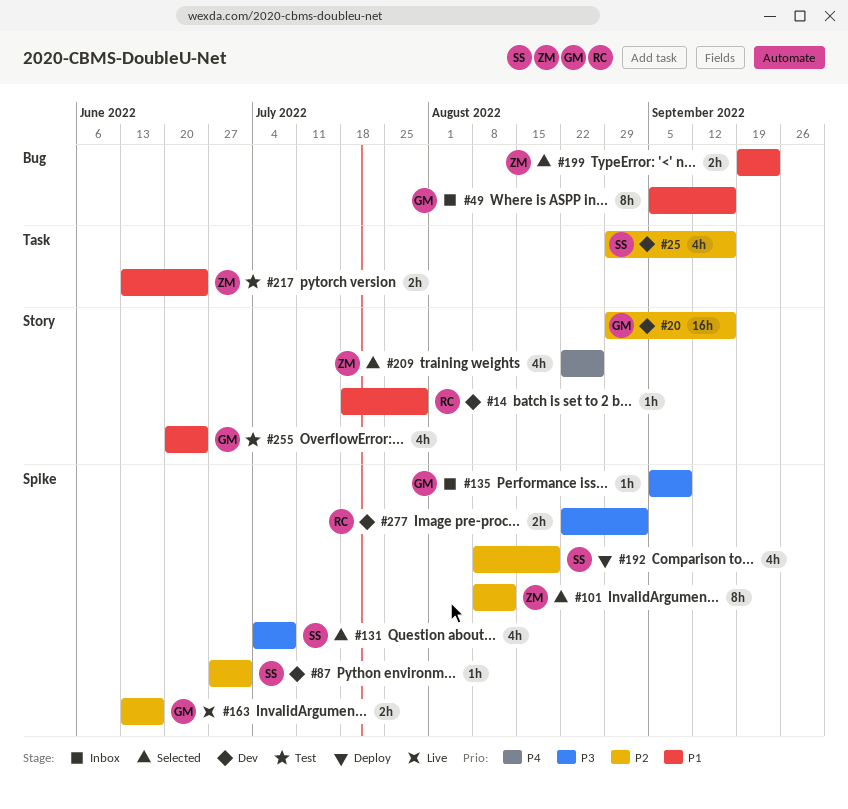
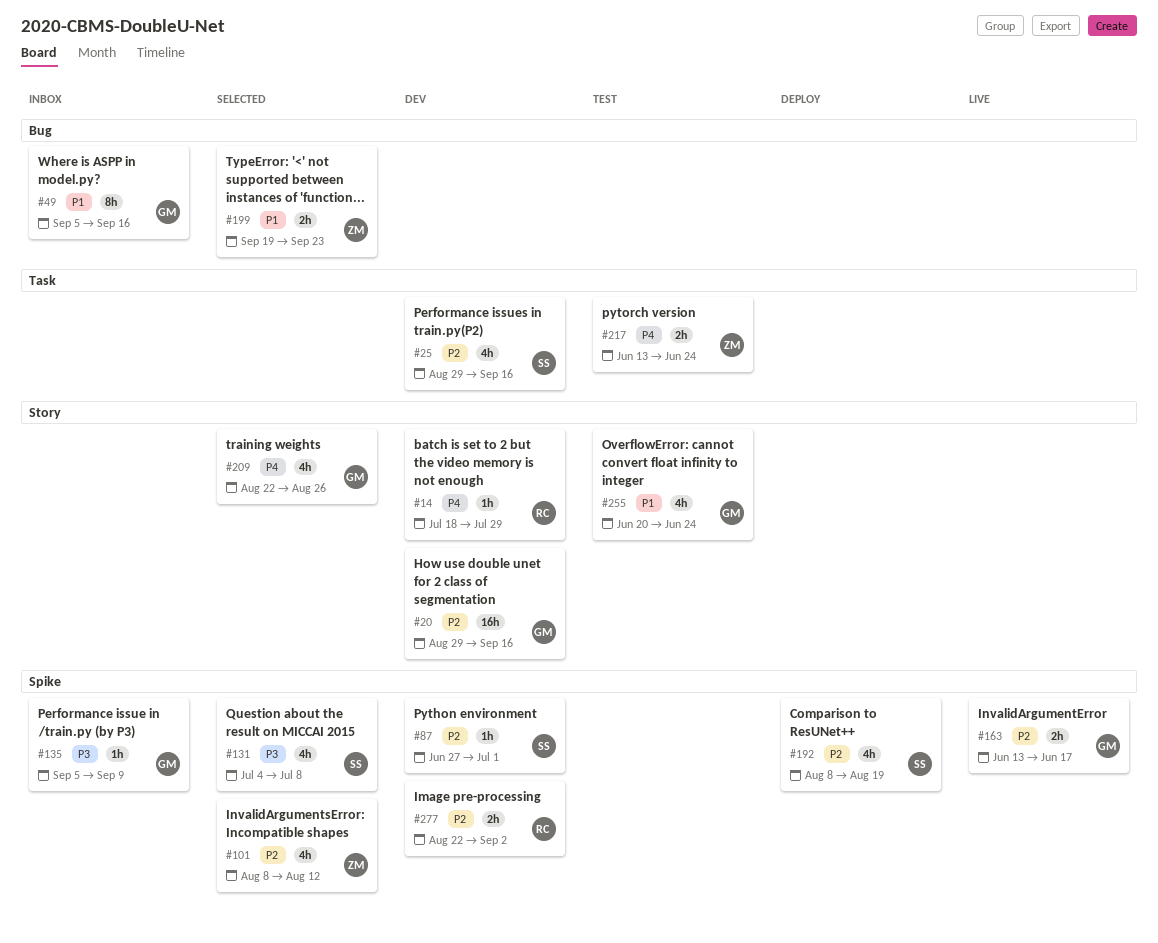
#14, priority: P1 -> P4
#101, estimate: 8h -> 4h
#209, owner: ZM -> GM
#217, priority: P1 -> P4
#277, priority: P3 -> P2

